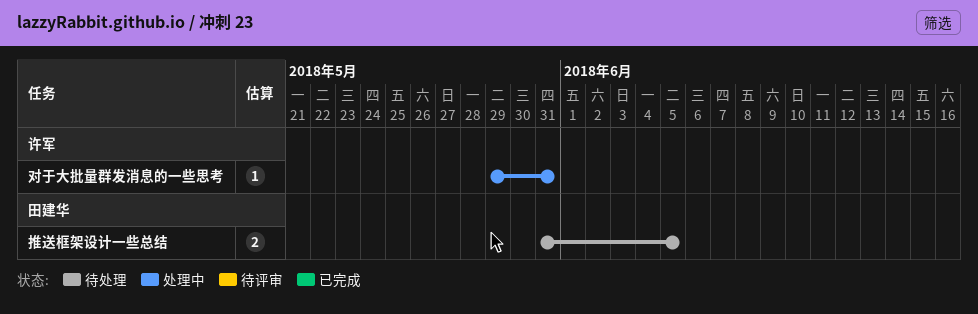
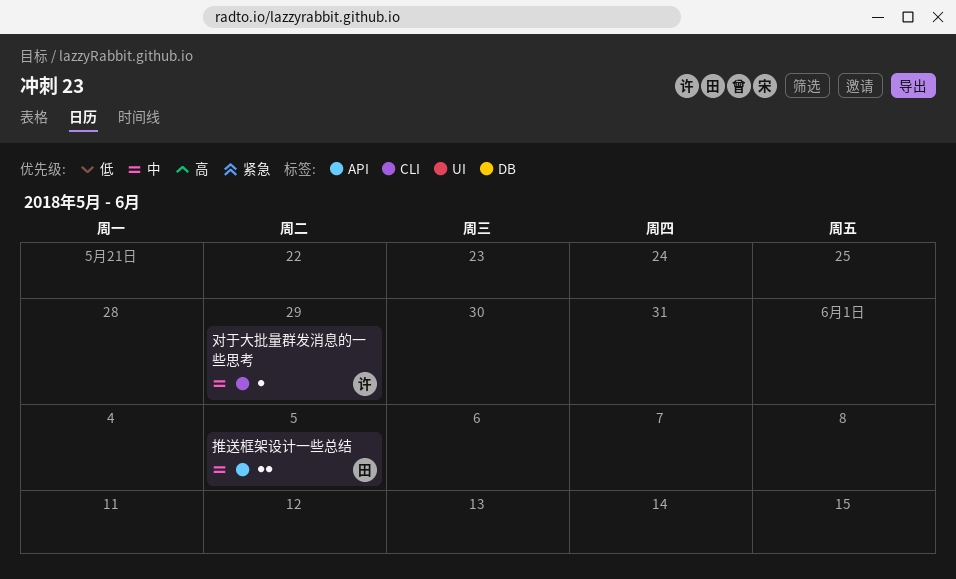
对于大批量群发消息的一些思考, due: May 31 -> May 29

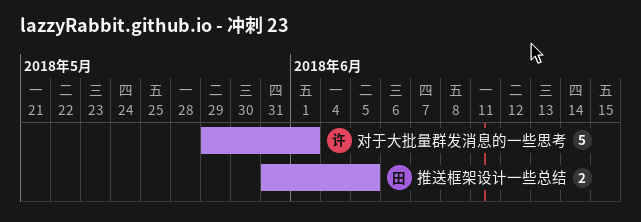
对于大批量群发消息的一些思考, estimate: 1 -> 5
对于大批量群发消息的一些思考, due: May 29 -> Jun 1

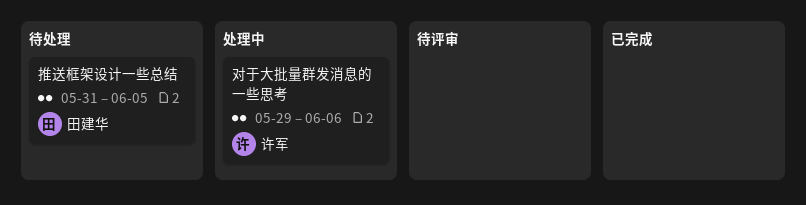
对于大批量群发消息的一些思考, estimate: 5 -> 2
对于大批量群发消息的一些思考, due: Jun 1 -> Jun 6

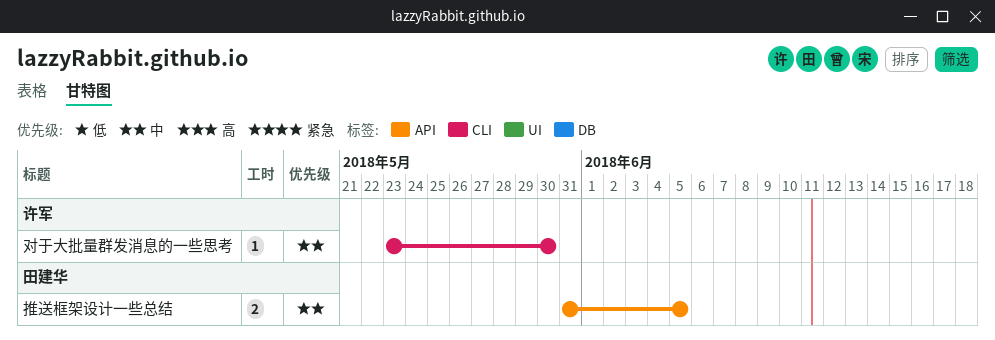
对于大批量群发消息的一些思考, estimate: 2 -> 1
对于大批量群发消息的一些思考, start: May 29 -> May 23
对于大批量群发消息的一些思考, due: Jun 6 -> May 30

